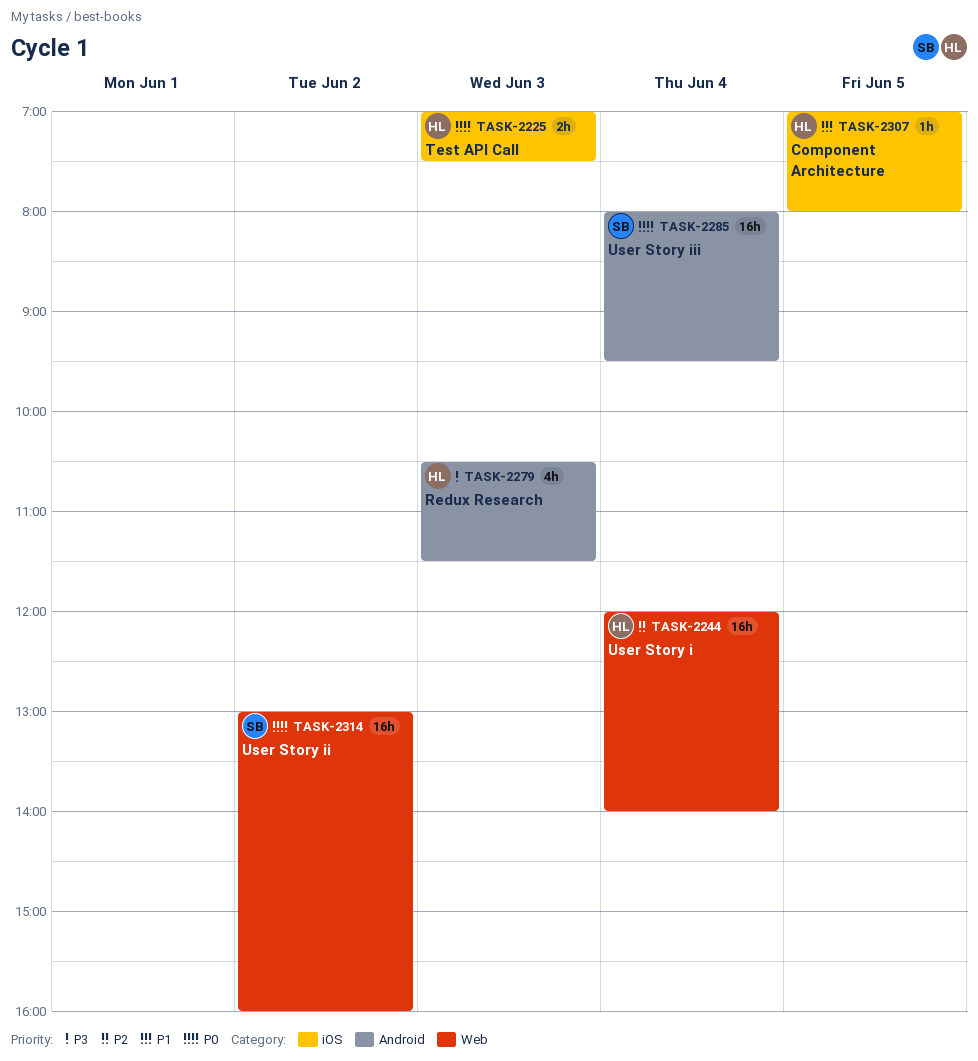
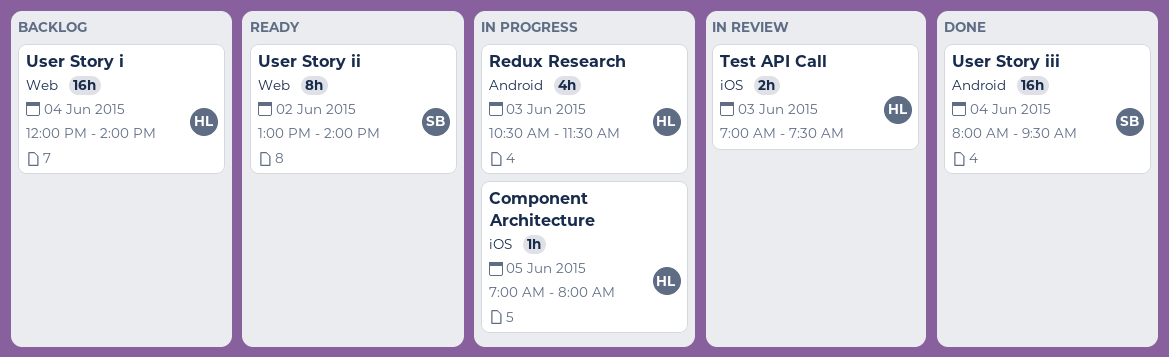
User Story ii, estimate: 16h -> 8h
User Story ii, ends: 16:00 -> 14:00

